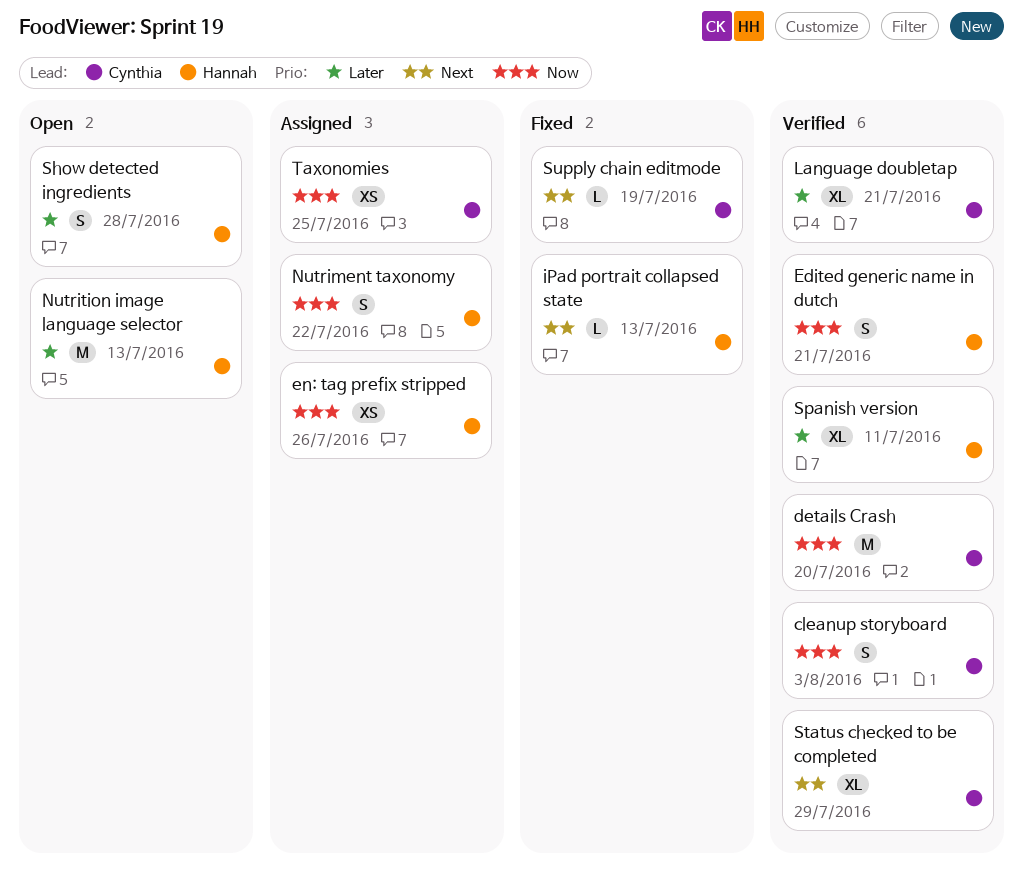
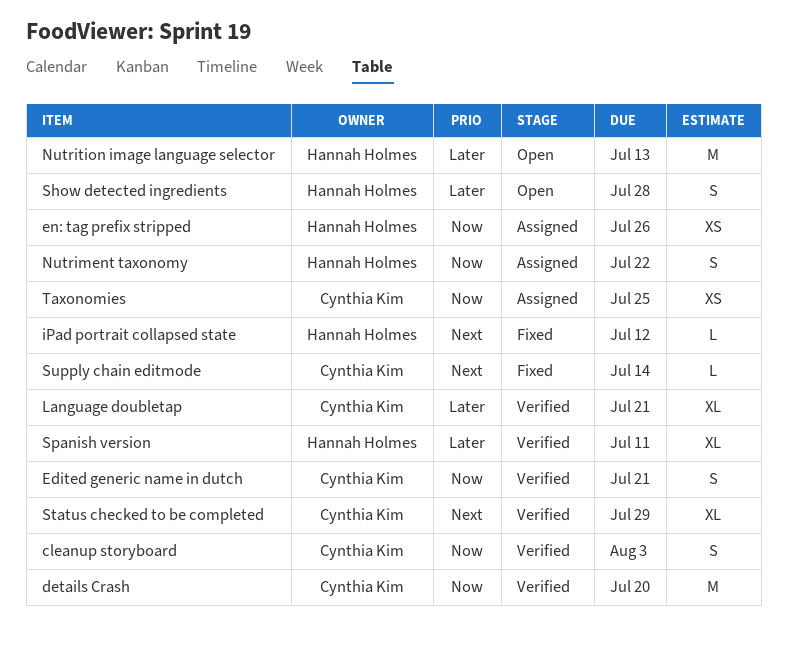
Edited generic name in dutch, owner: Hannah Holmes -> Cynthia Kim
iPad portrait collapsed state, due: Jul 13 -> Jul 12
Supply chain editmode, due: Jul 19 -> Jul 14

